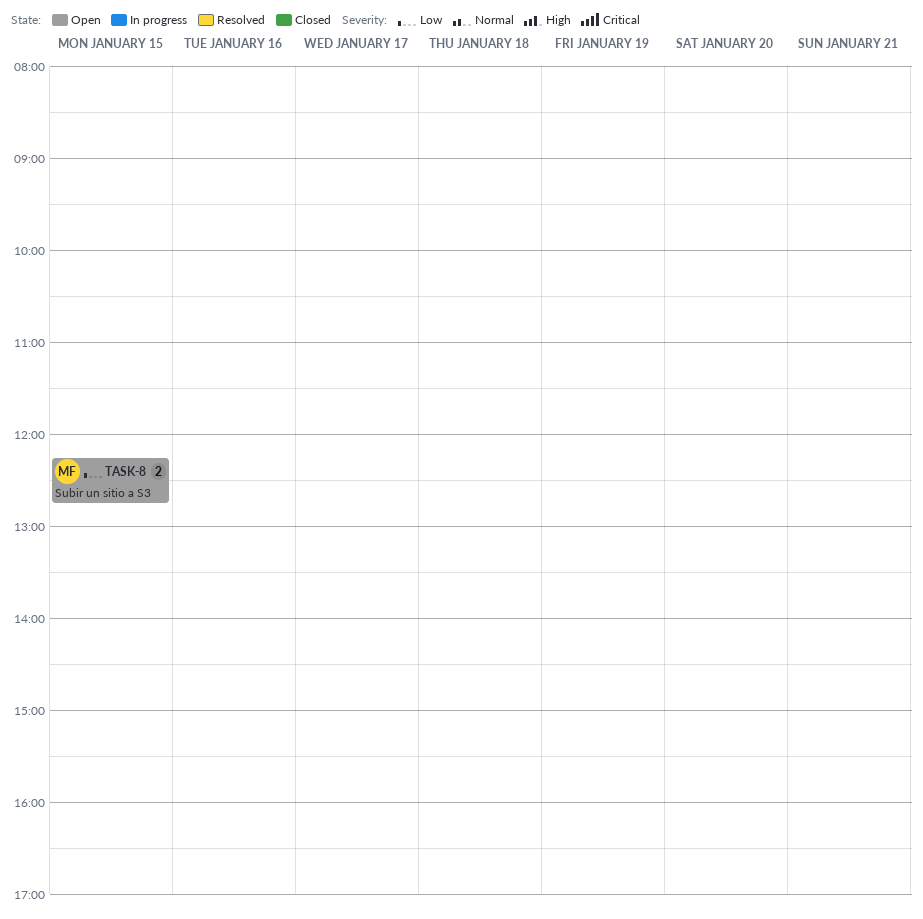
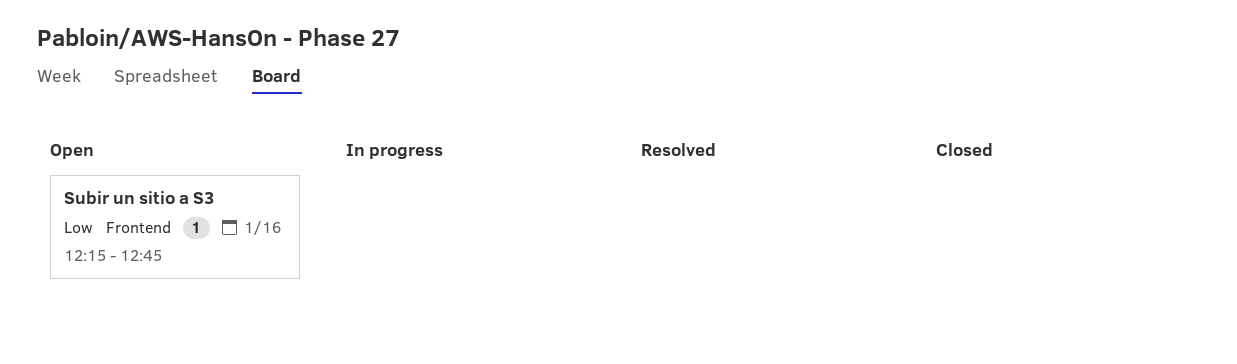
Subir un sitio a S3, estimate: 2 -> 1
Subir un sitio a S3, day: Jan 15 -> Jan 16

